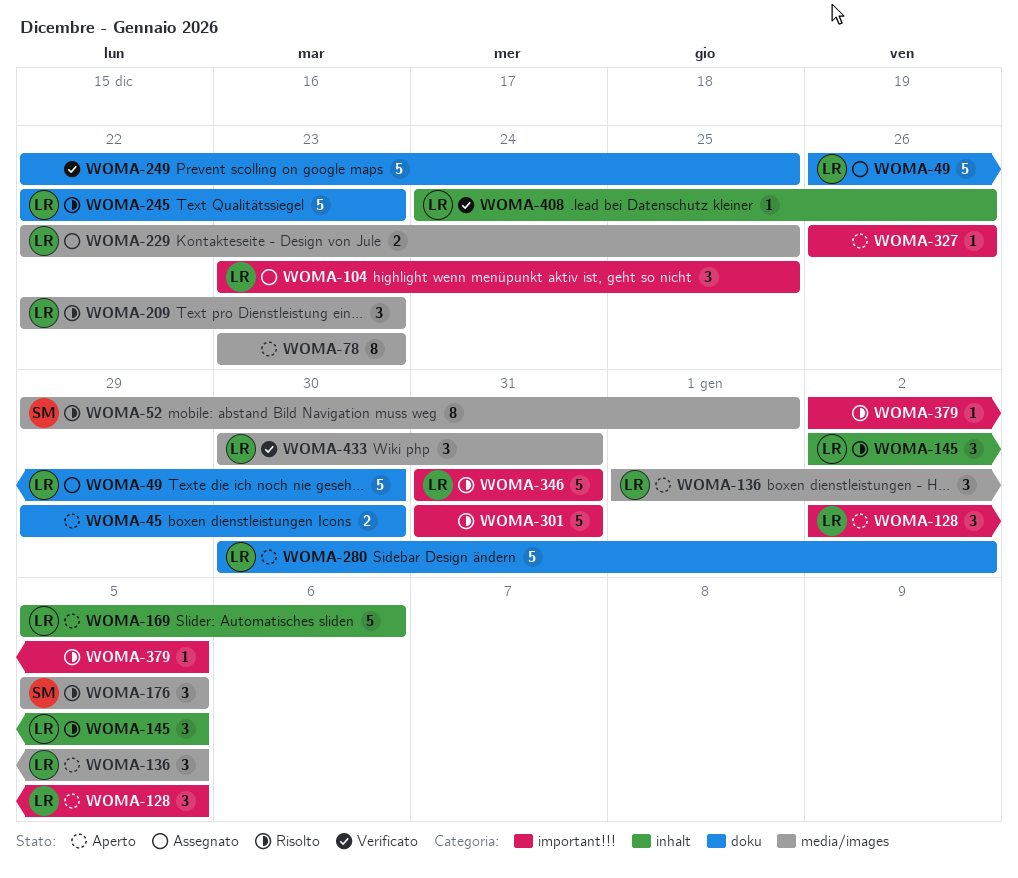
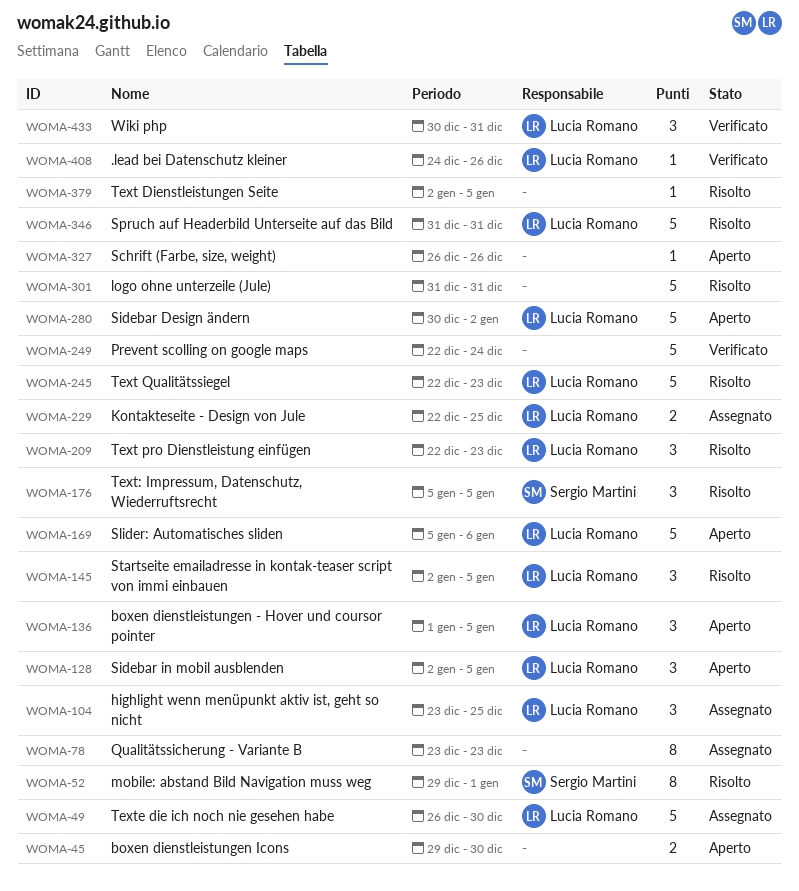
WOMA-78, status: Aperto -> Assegnato
WOMA-249, due: Dec 25 -> Dec 24

